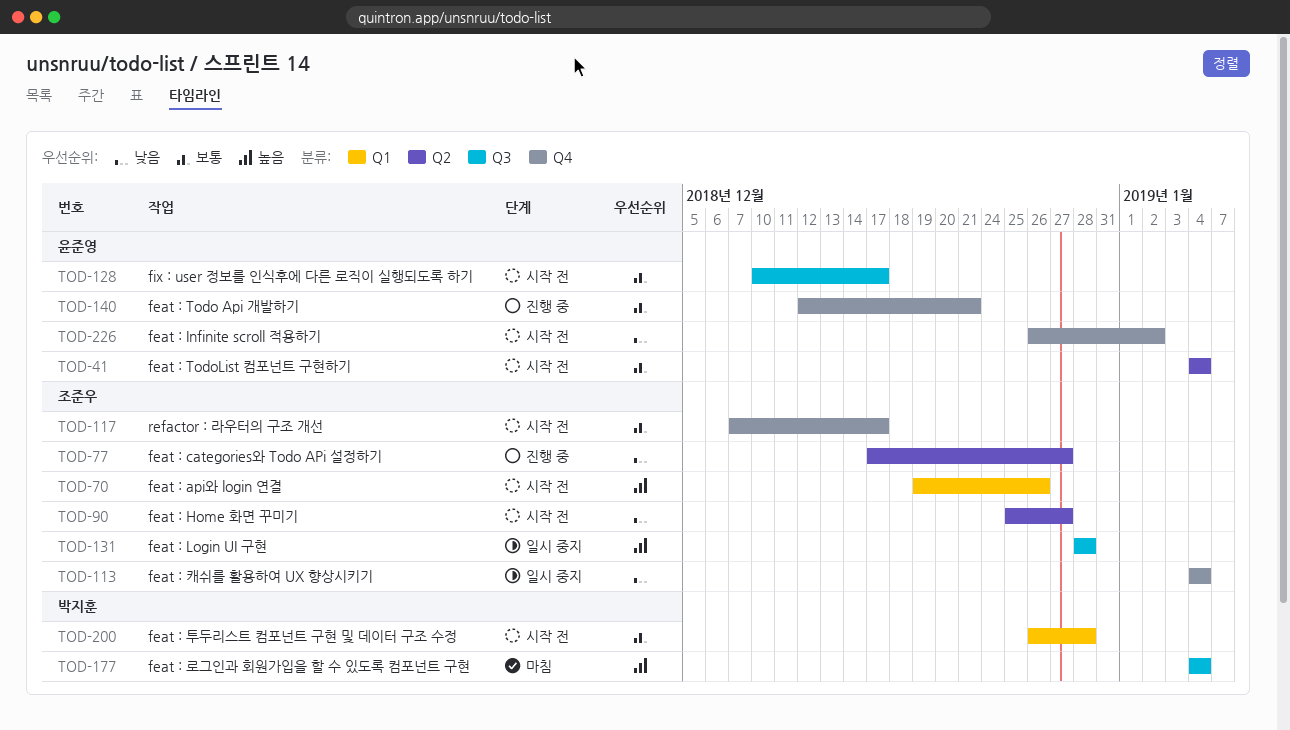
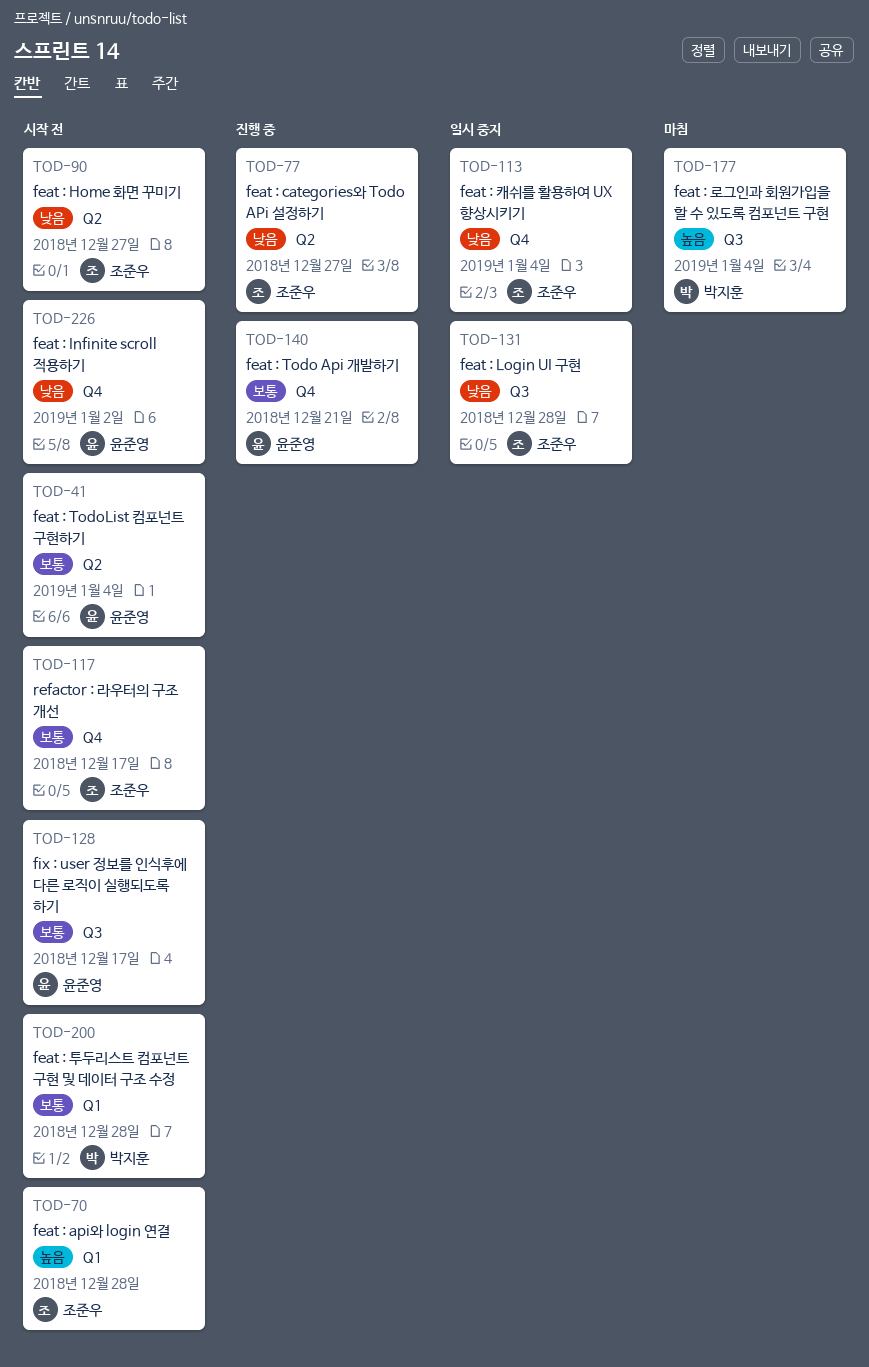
TOD-70, due: Dec 26 -> Dec 28
TOD-131, priority: 높음 -> 낮음

